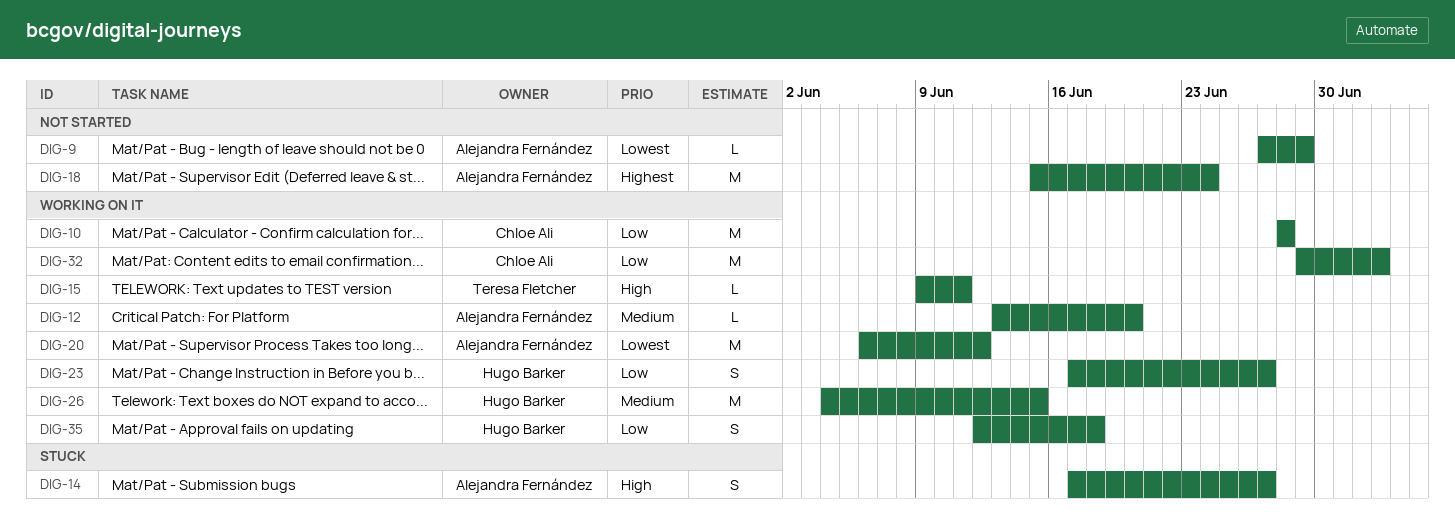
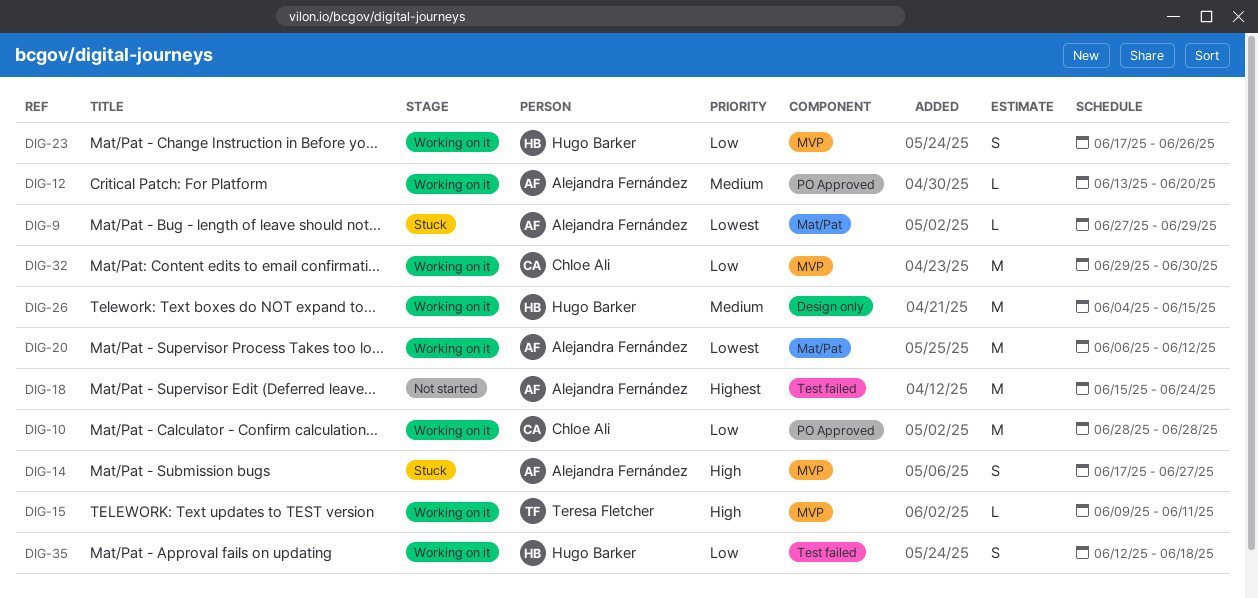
DIG-9, status: Not started -> Stuck
DIG-23, due: Jun 27 -> Jun 26
DIG-32, due: Jul 3 -> Jun 30

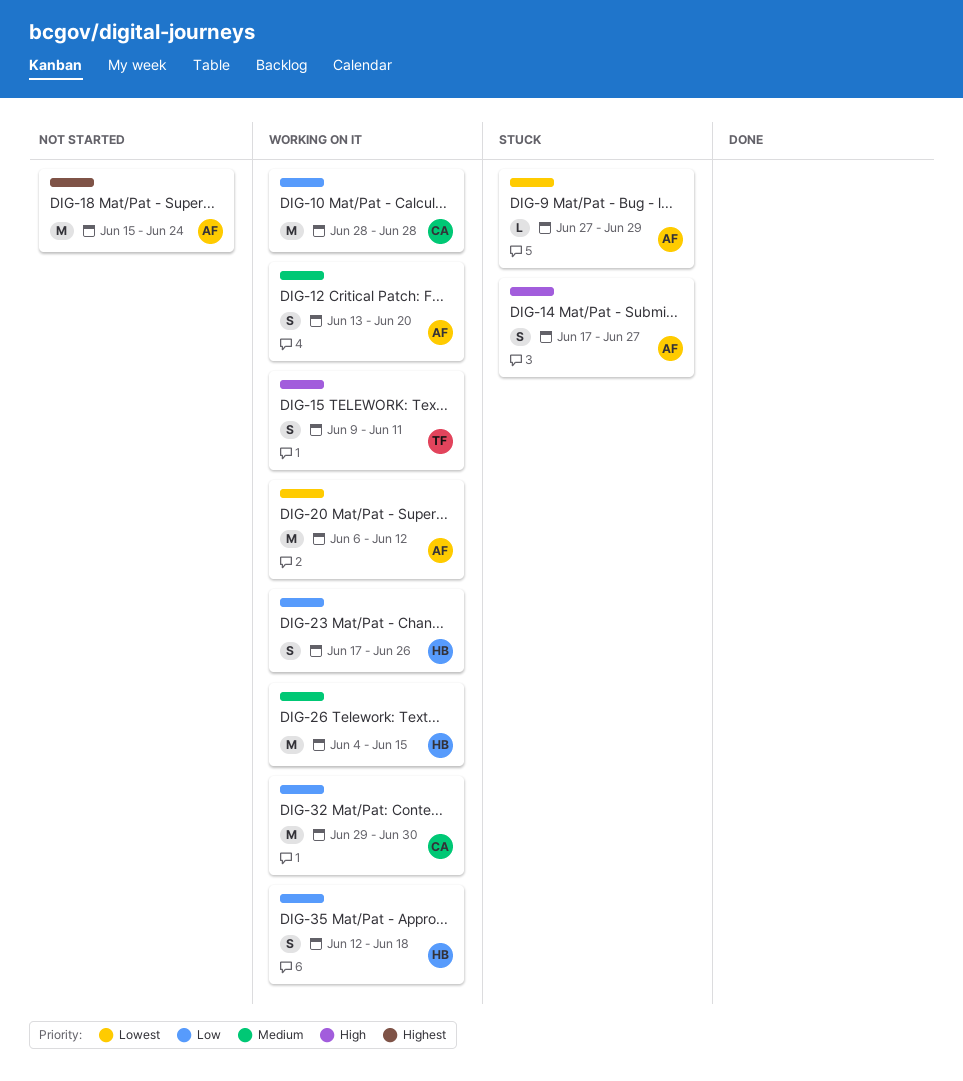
DIG-12, estimate: L -> S
DIG-15, estimate: L -> S

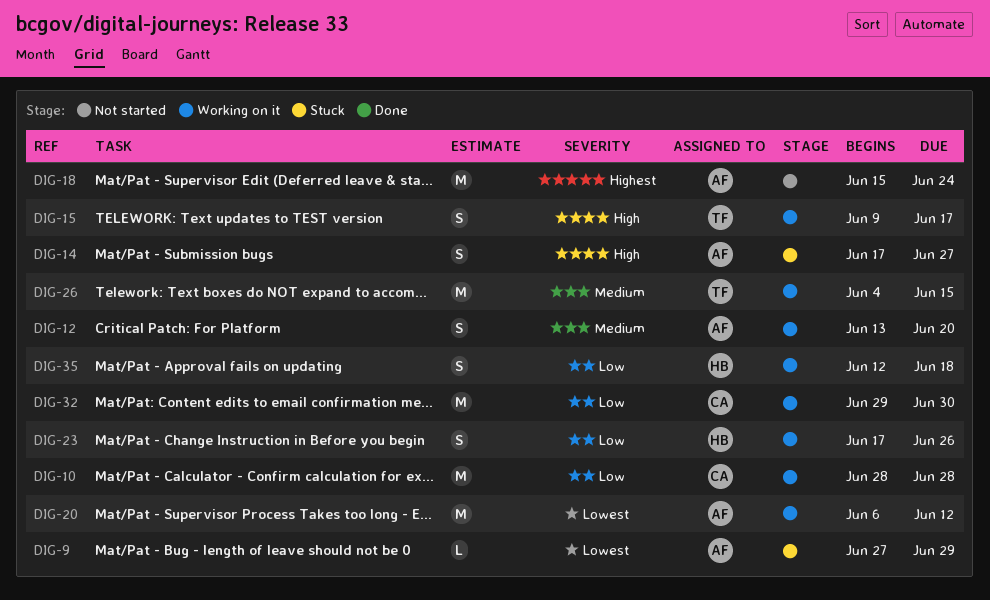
DIG-15, due: Jun 11 -> Jun 17
DIG-26, owner: HB -> TF

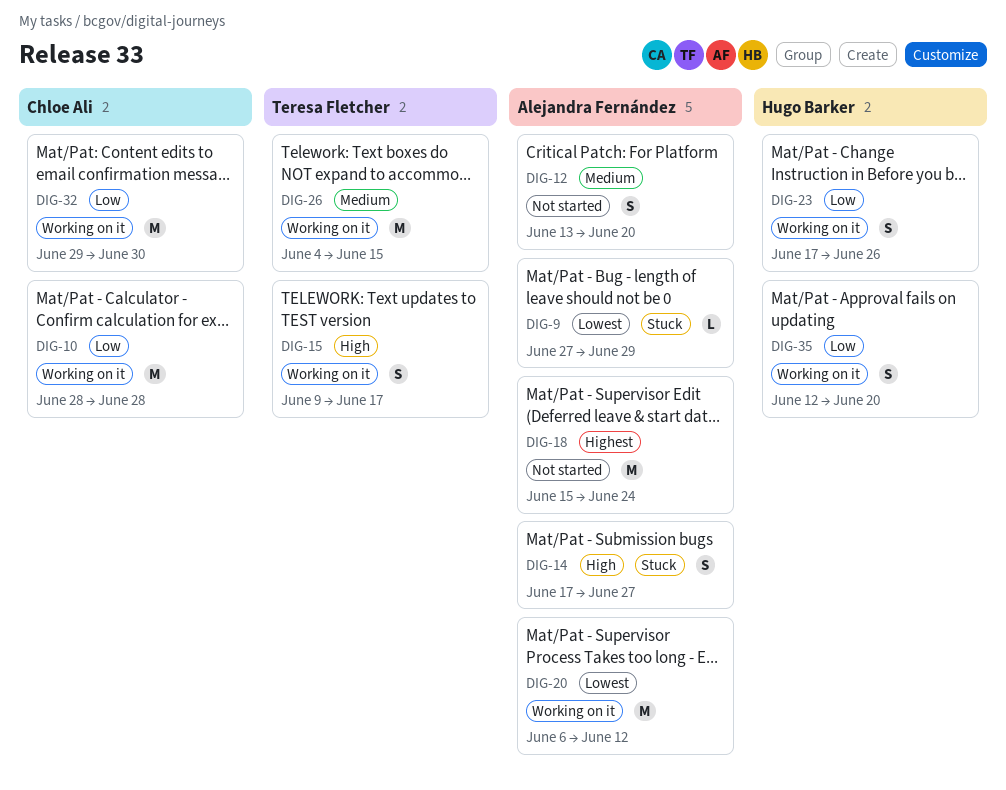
DIG-12, status: Working on it -> Not started
DIG-35, due: Jun 18 -> Jun 20

